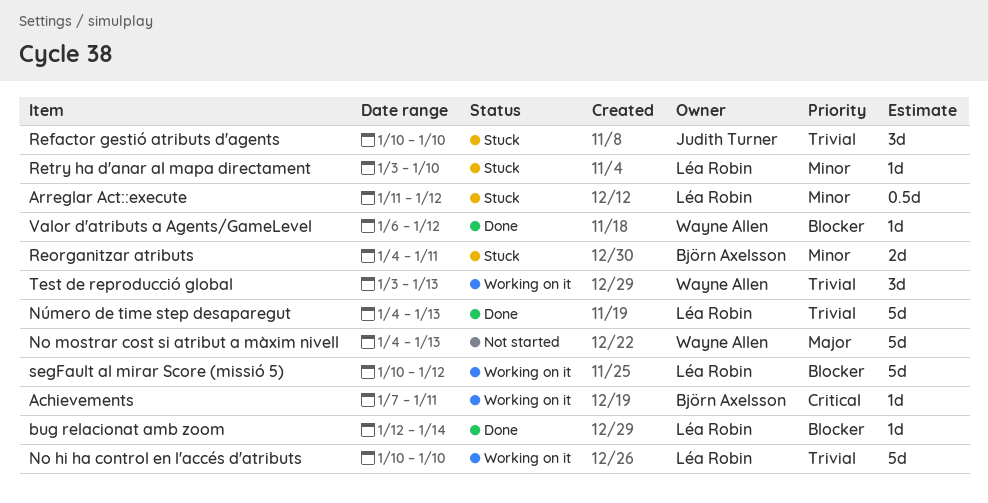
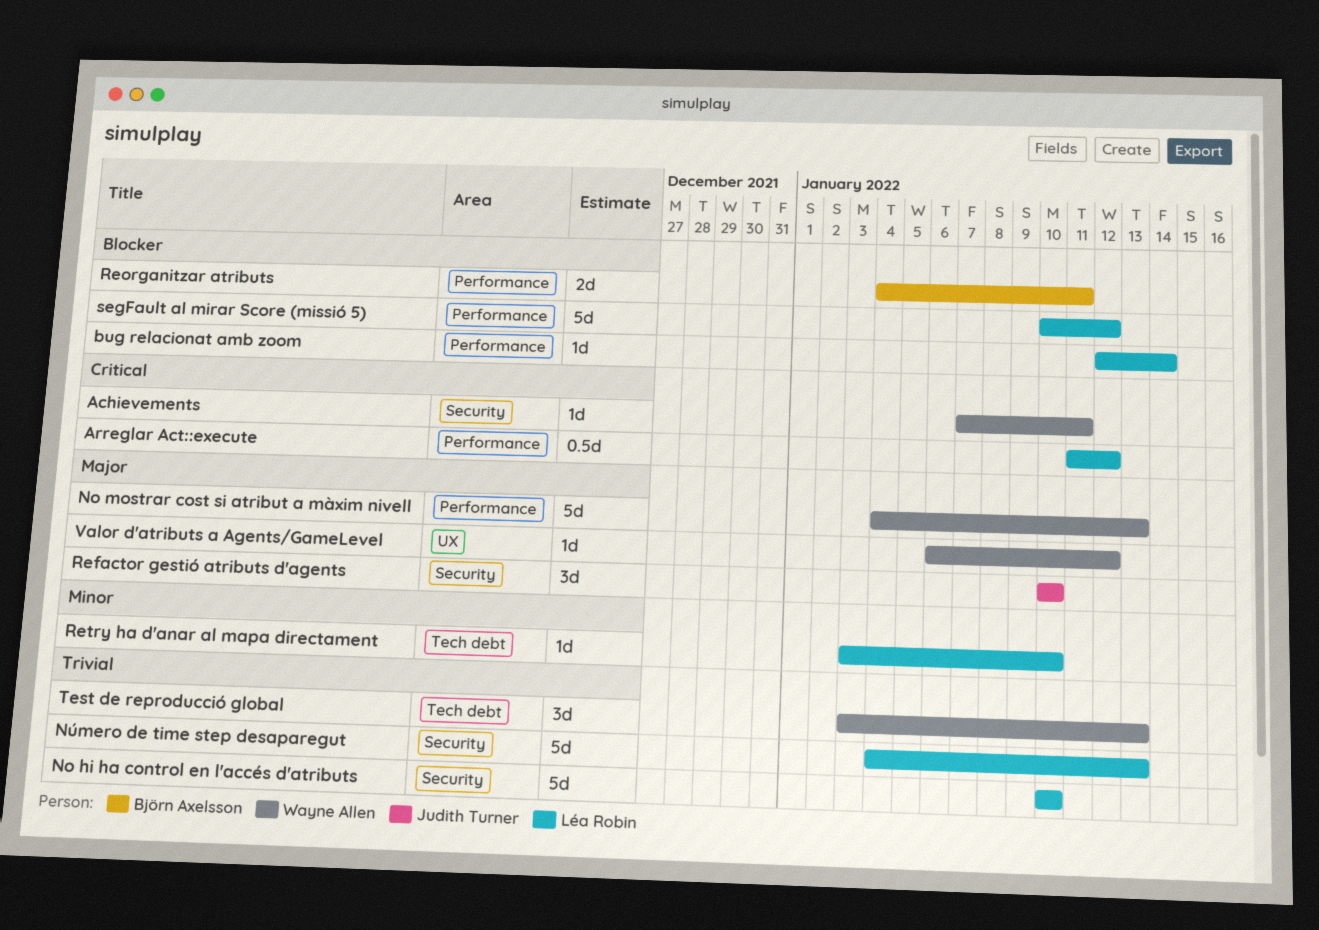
Achievements, owner: Björn Axelsson -> Wayne Allen
Arreglar Act::execute, priority: Minor -> Critical
Refactor gestió atributs d'agents, priority: Trivial -> Major
Reorganitzar atributs, priority: Minor -> Blocker
Valor d'atributs a Agents/GameLevel, priority: Blocker -> Major

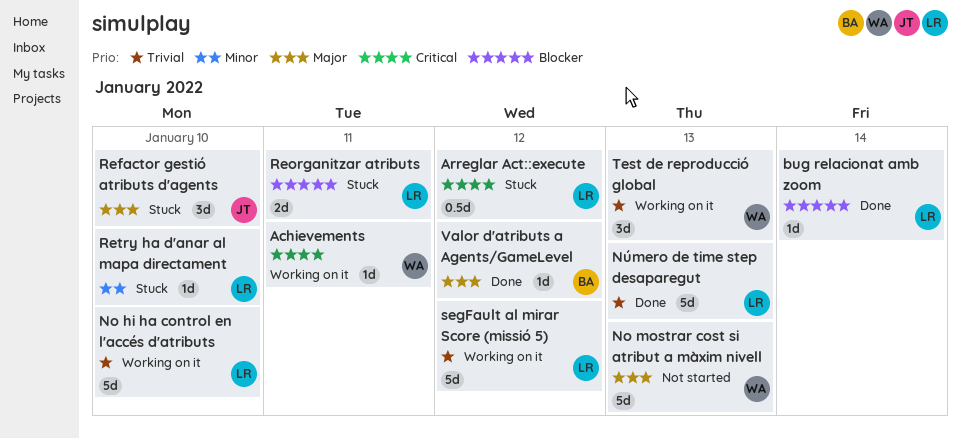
Reorganitzar atributs, owner: Björn Axelsson -> Léa Robin
segFault al mirar Score (missió 5), priority: Blocker -> Trivial
Valor d'atributs a Agents/GameLevel, owner: Wayne Allen -> Björn Axelsson

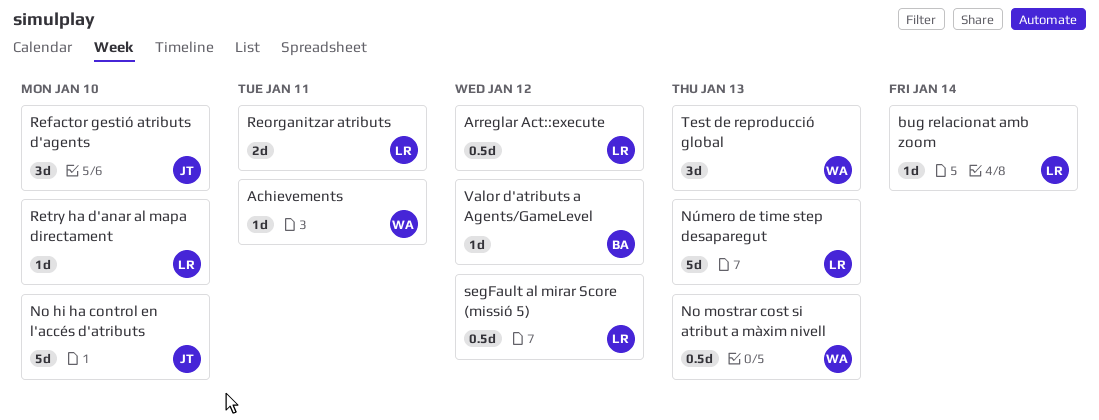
No hi ha control en l'accés d'atributs, owner: LR -> JT
No mostrar cost si atribut a màxim nivell, estimate: 5d -> 0.5d
segFault al mirar Score (missió 5), estimate: 5d -> 0.5d

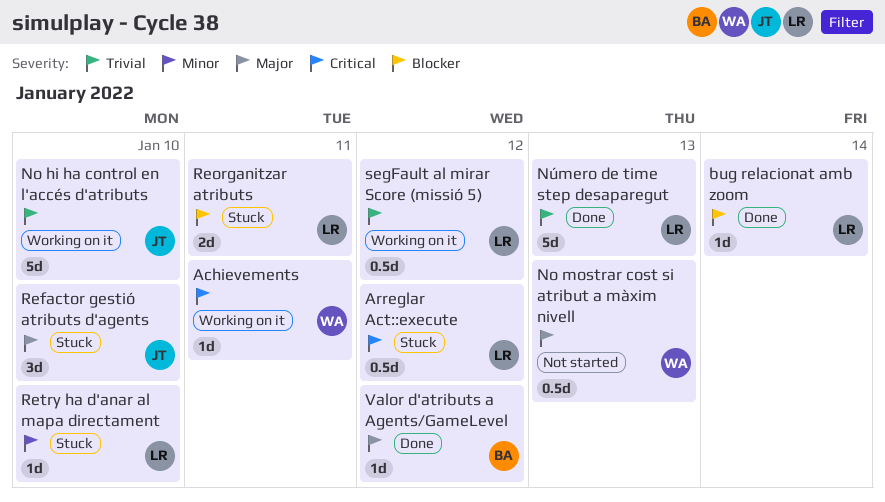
Test de reproducció global: present -> none

